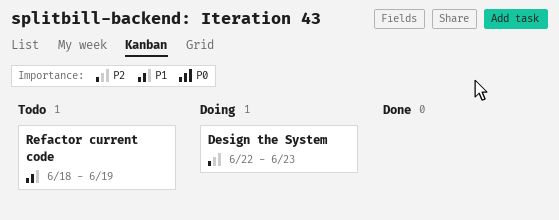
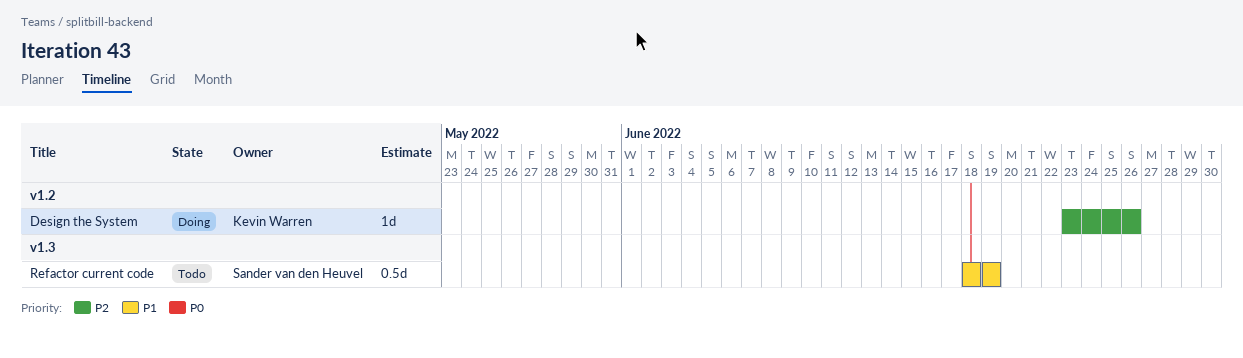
Design the System, start: Jun 22 -> Jun 23
Design the System, due: Jun 23 -> Jun 26

